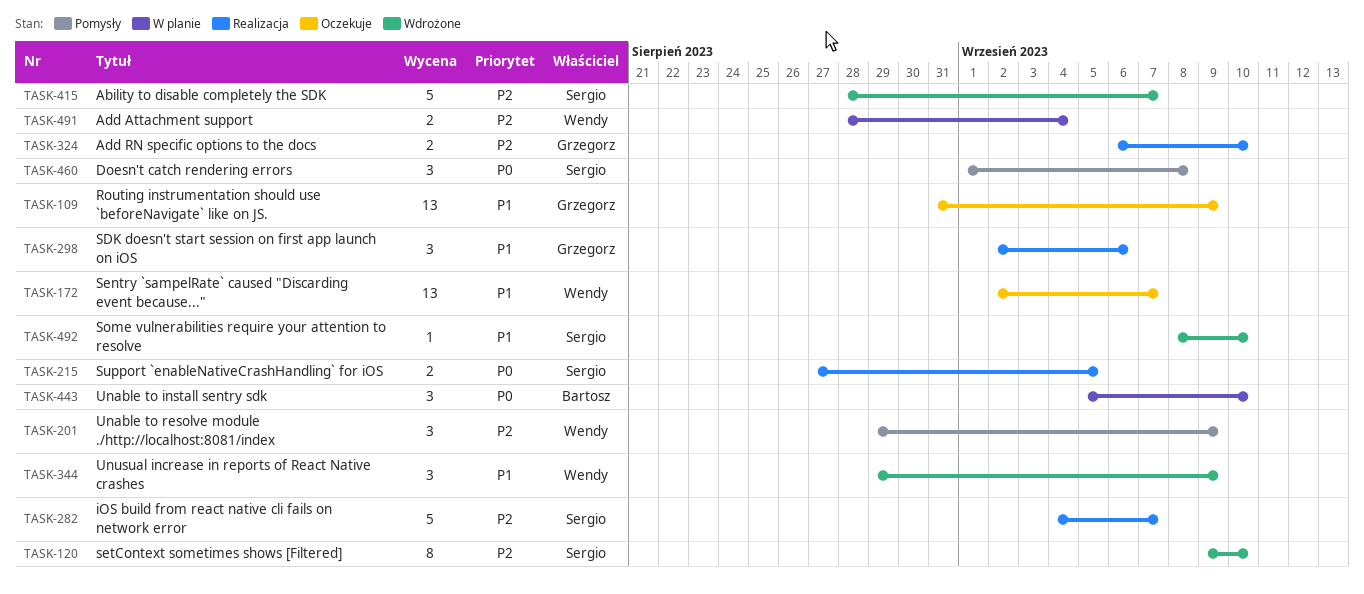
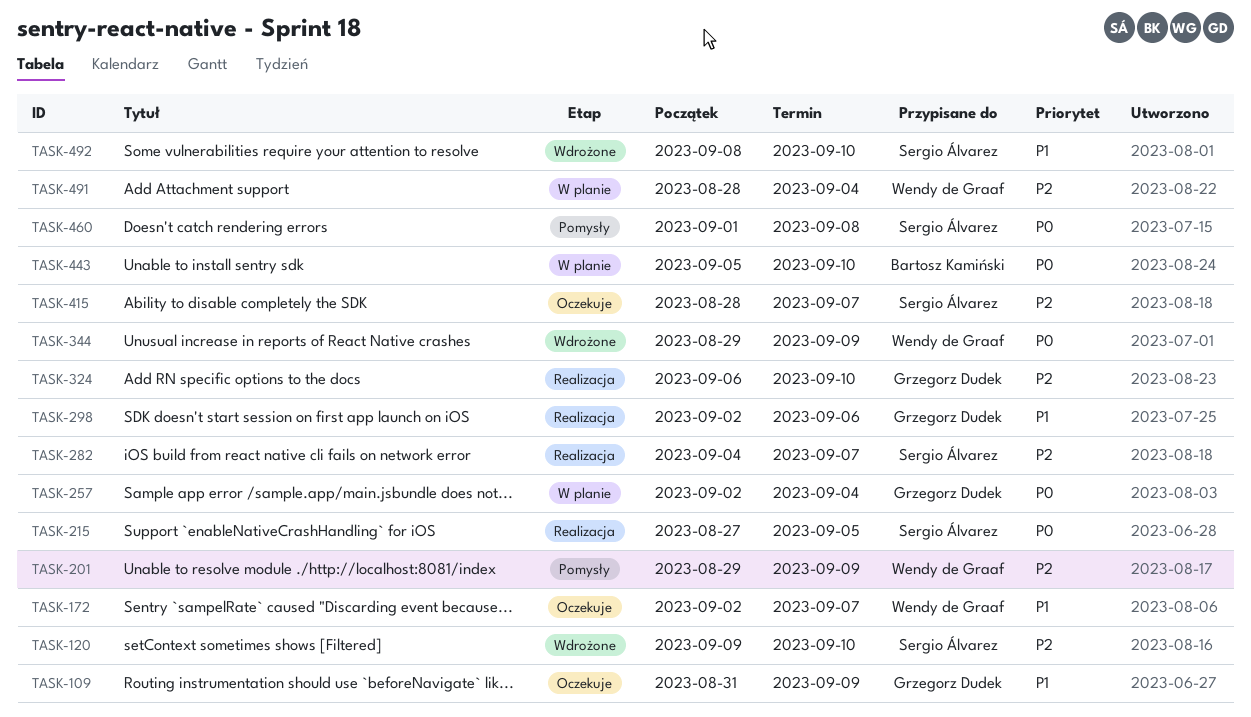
TASK-257: none -> present
TASK-344, priority: P1 -> P0
TASK-415, status: Wdrożone -> Oczekuje

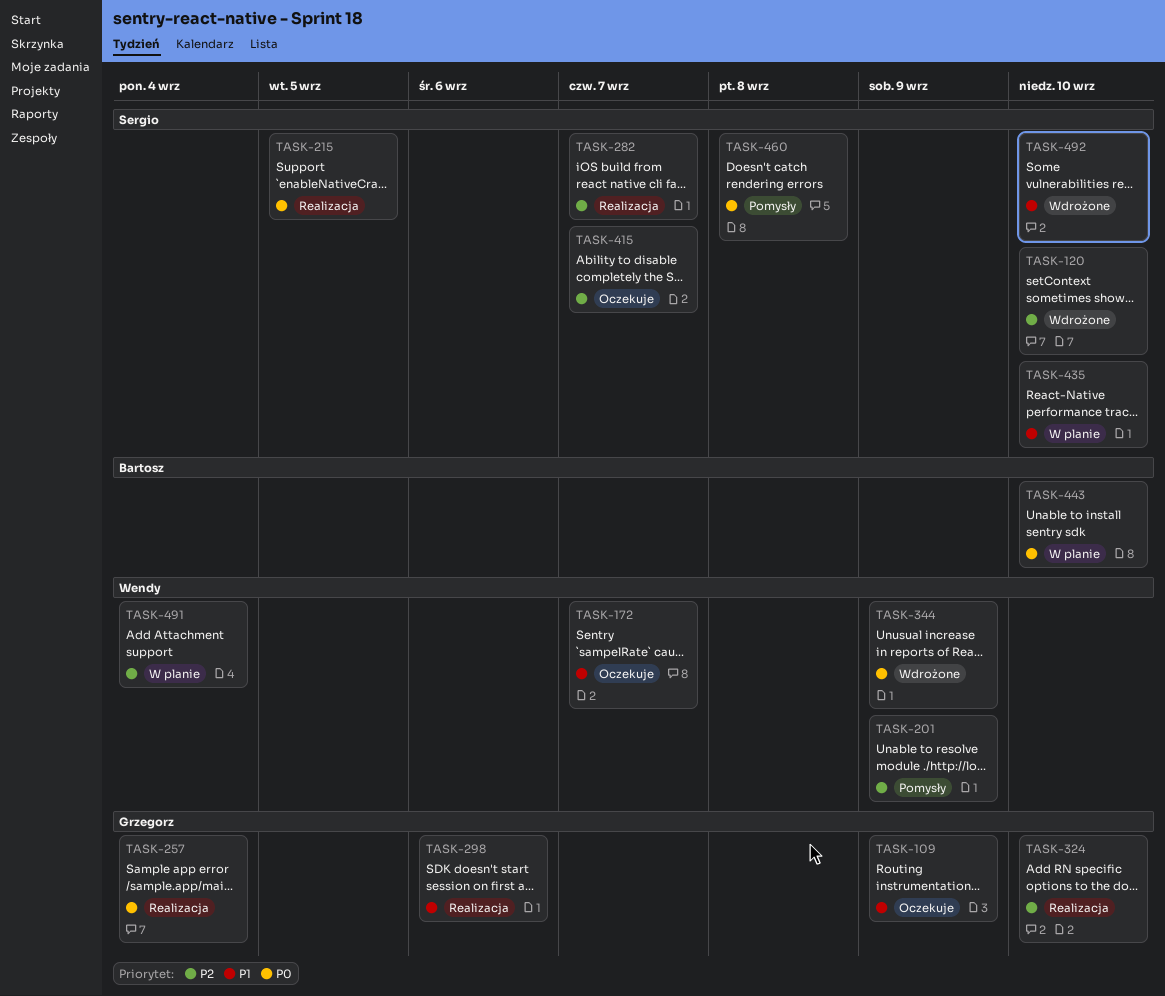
TASK-257, status: W planie -> Realizacja
TASK-435: none -> present

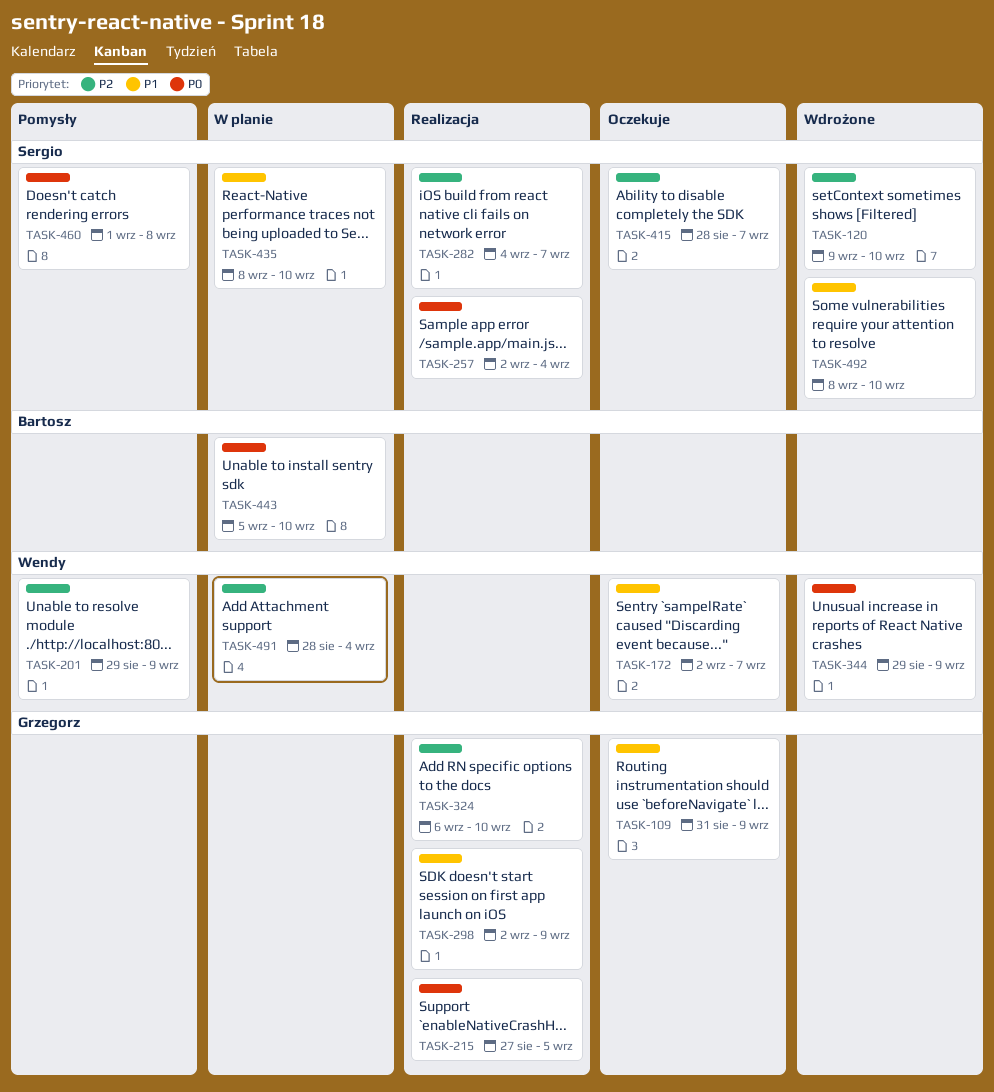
TASK-215, owner: Sergio -> Grzegorz
TASK-257, owner: Grzegorz -> Sergio
TASK-298, due: Sep 6 -> Sep 9

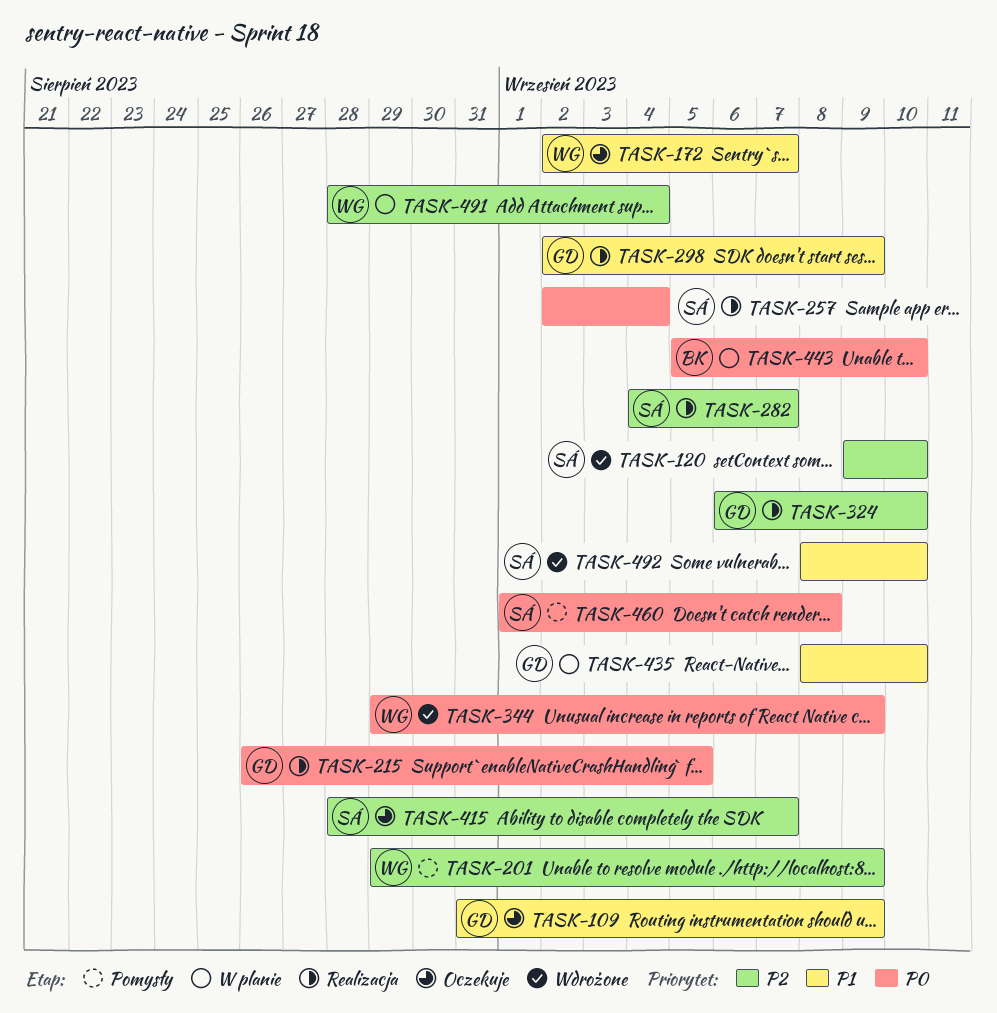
TASK-215, start: Aug 27 -> Aug 26
TASK-435, owner: Sergio -> Grzegorz

